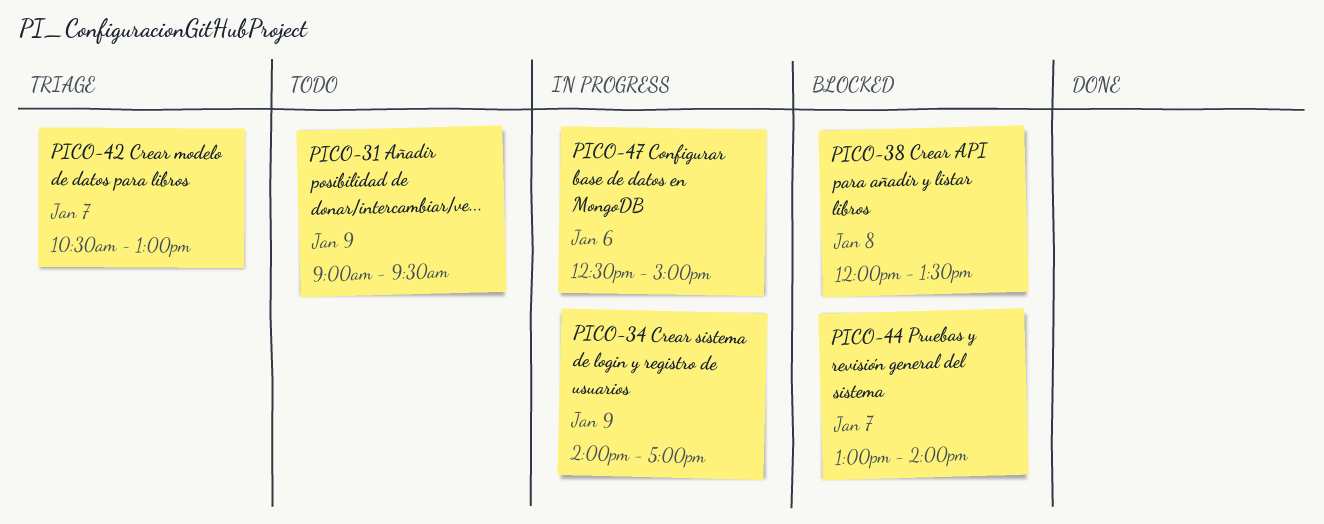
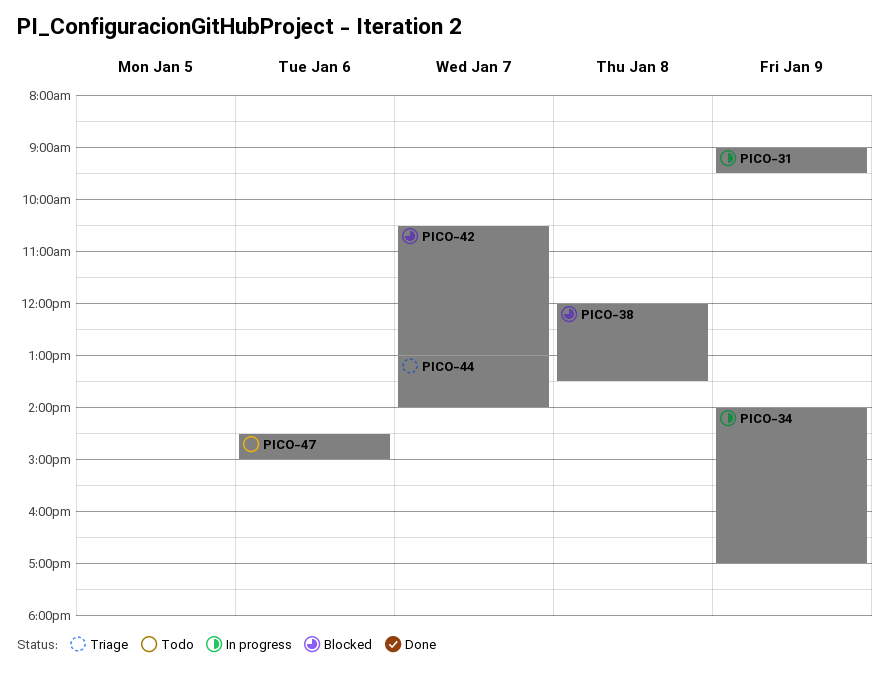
PICO-31, status: Todo -> In progress
PICO-42, status: Triage -> Blocked
PICO-44, status: Blocked -> Triage
PICO-47, status: In progress -> Todo
PICO-47, begins: 12:30 -> 14:30

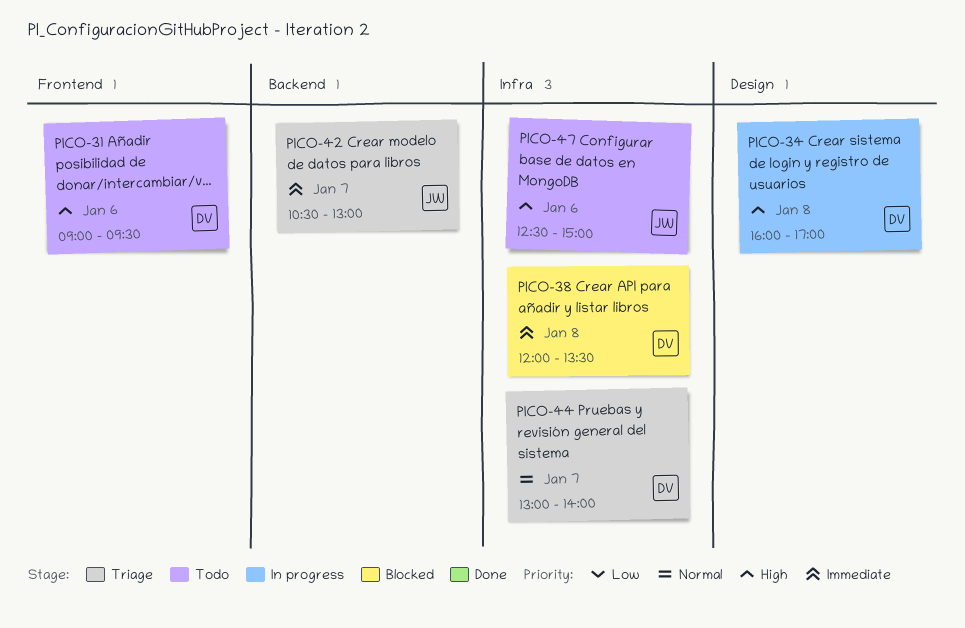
PICO-31, status: In progress -> Todo
PICO-31, day: Jan 9 -> Jan 6
PICO-34, day: Jan 9 -> Jan 8
PICO-34, begins: 14:00 -> 16:00
PICO-42, status: Blocked -> Triage
PICO-47, begins: 14:30 -> 12:30

